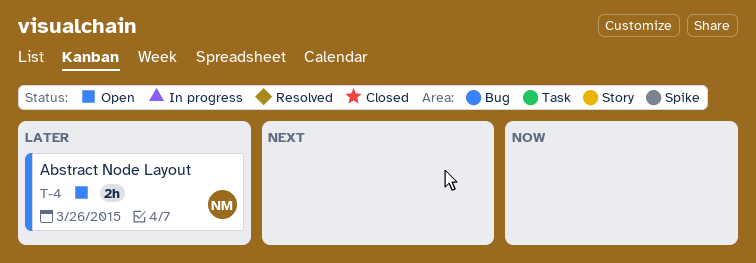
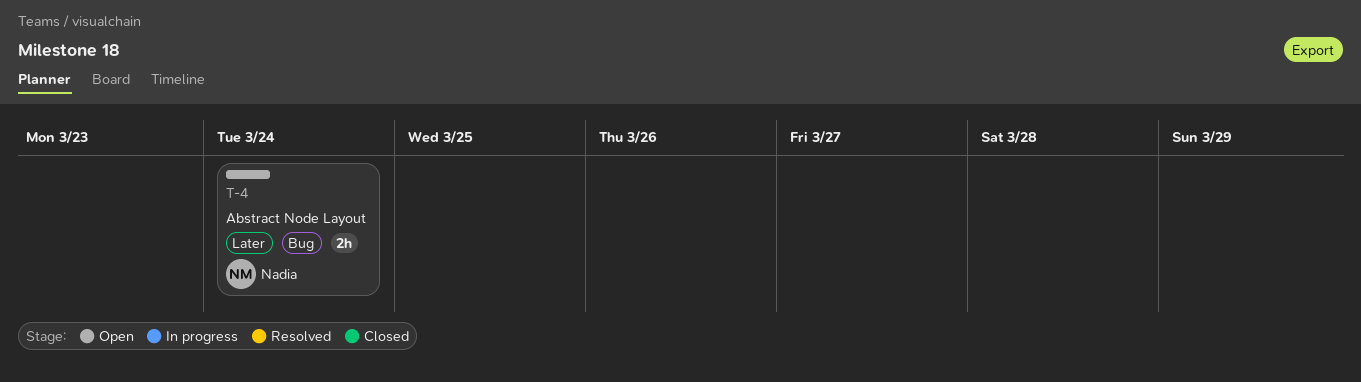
T-4, due: Mar 26 -> Mar 24

